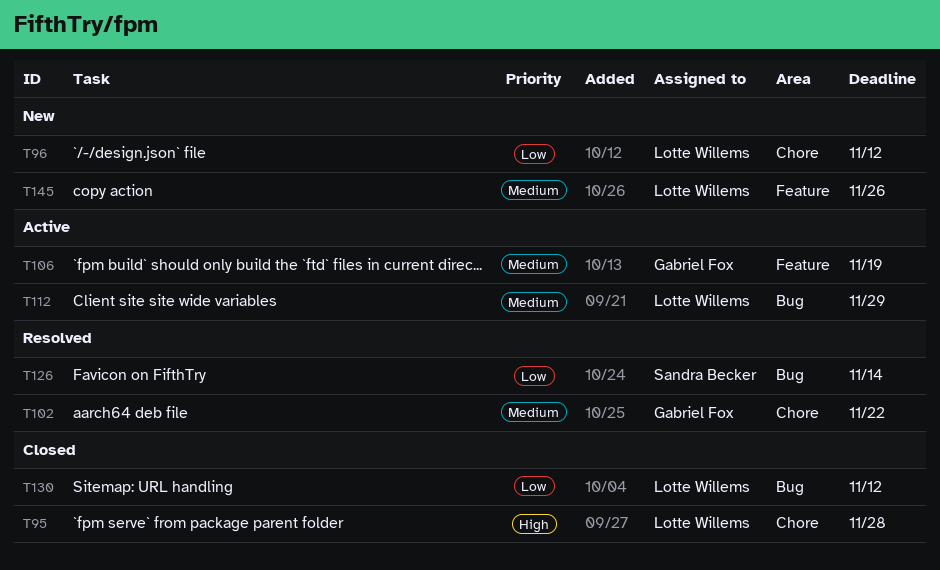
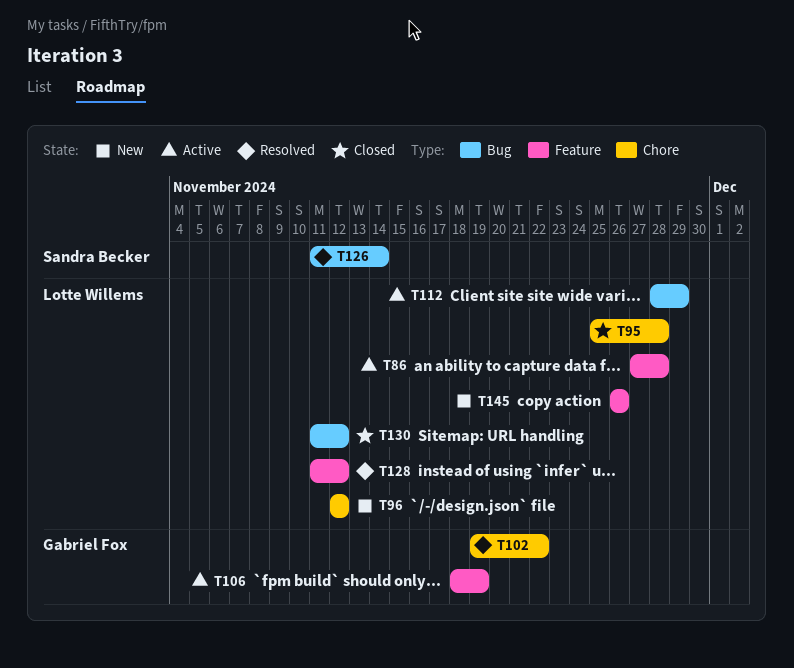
T86: none -> present
T128: none -> present

